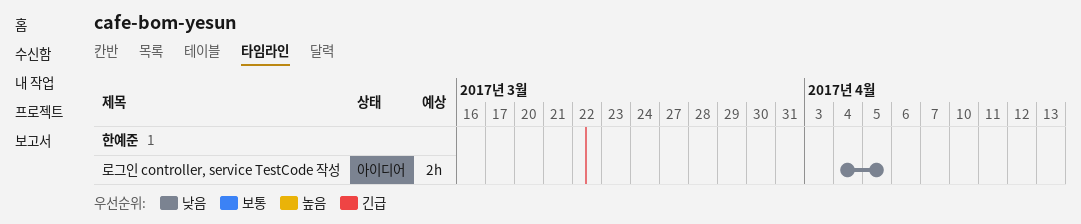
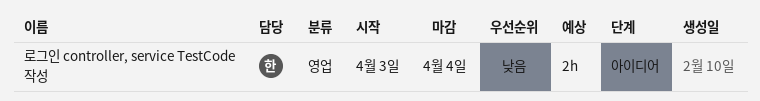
로그인 controller, service TestCode 작성, start: Apr 4 -> Apr 3
로그인 controller, service TestCode 작성, due: Apr 5 -> Apr 4

